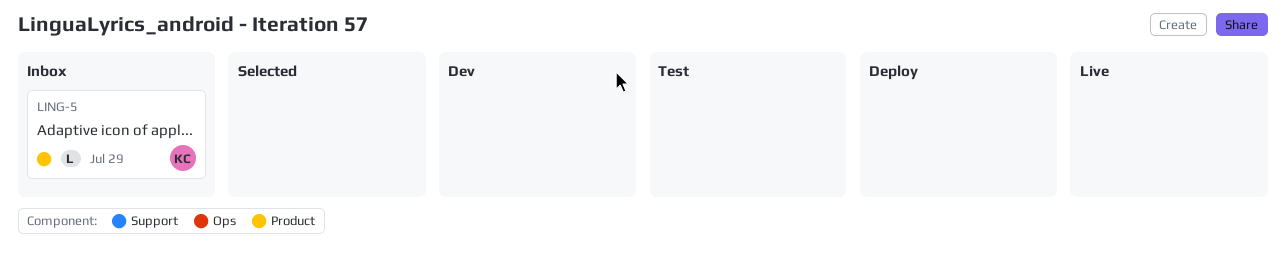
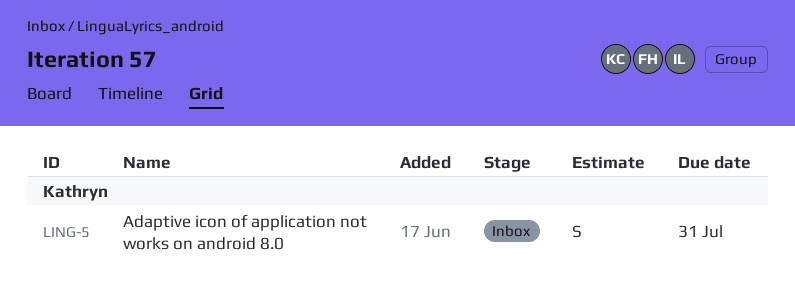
LING-5, estimate: L -> S
LING-5, due: Jul 29 -> Jul 31

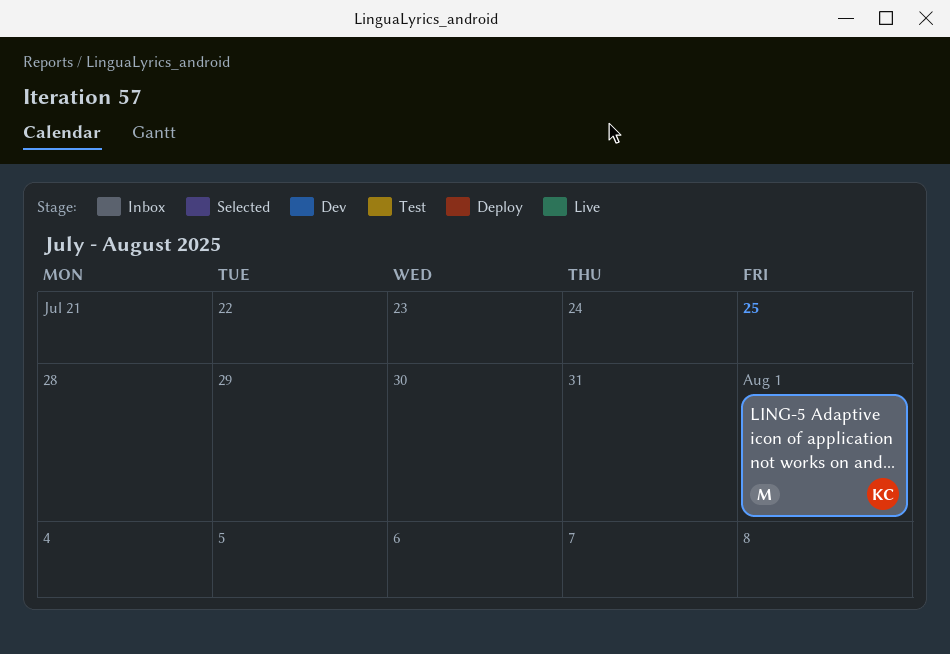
LING-5, estimate: S -> M
LING-5, due: Jul 31 -> Aug 1

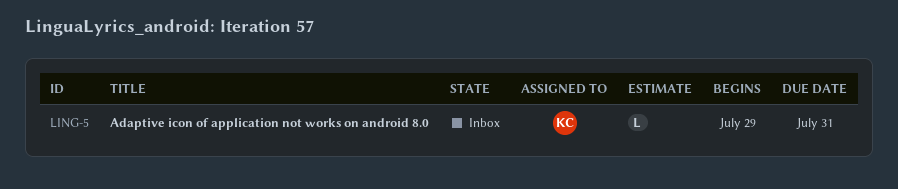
LING-5, estimate: M -> L
LING-5, due: Aug 1 -> Jul 31

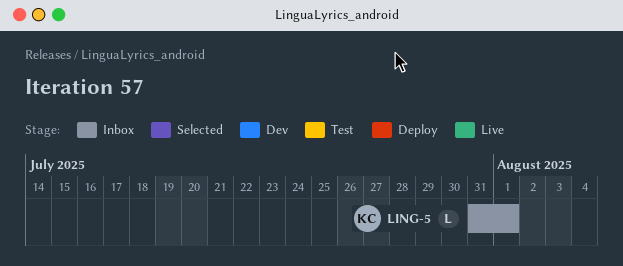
LING-5, start: Jul 29 -> Jul 31
LING-5, due: Jul 31 -> Aug 1

